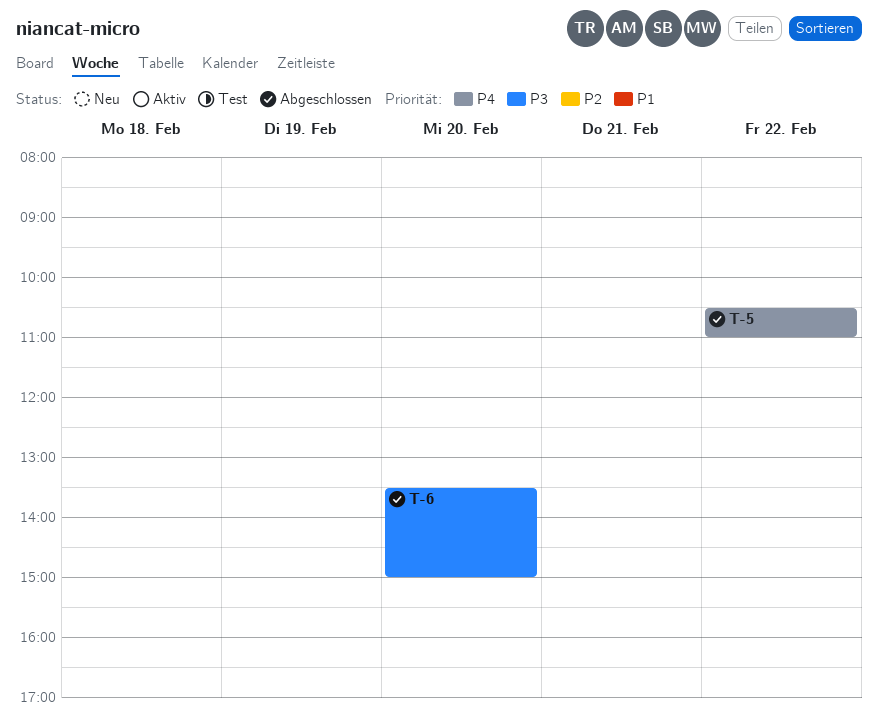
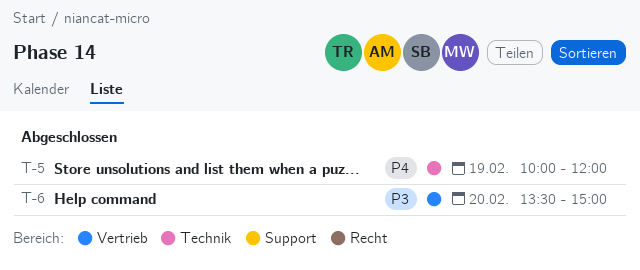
T-5, day: Feb 22 -> Feb 19
T-5, begins: 10:30 -> 10:00
T-5, ends: 11:00 -> 12:00

